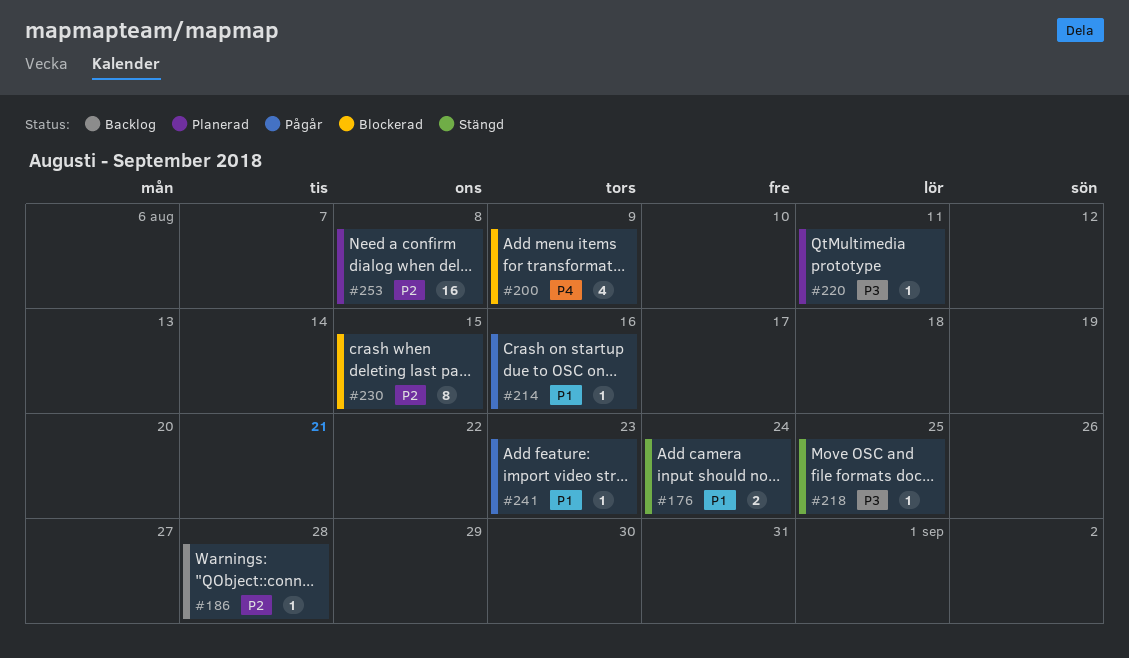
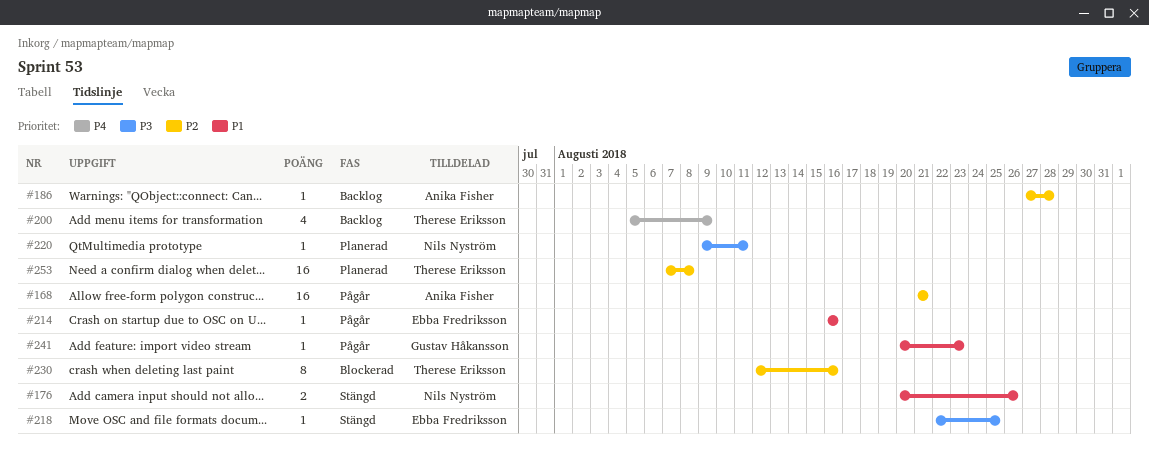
#168: none -> present
#176, due: Aug 24 -> Aug 26
#200, status: Blockerad -> Backlog
#230, due: Aug 15 -> Aug 16

